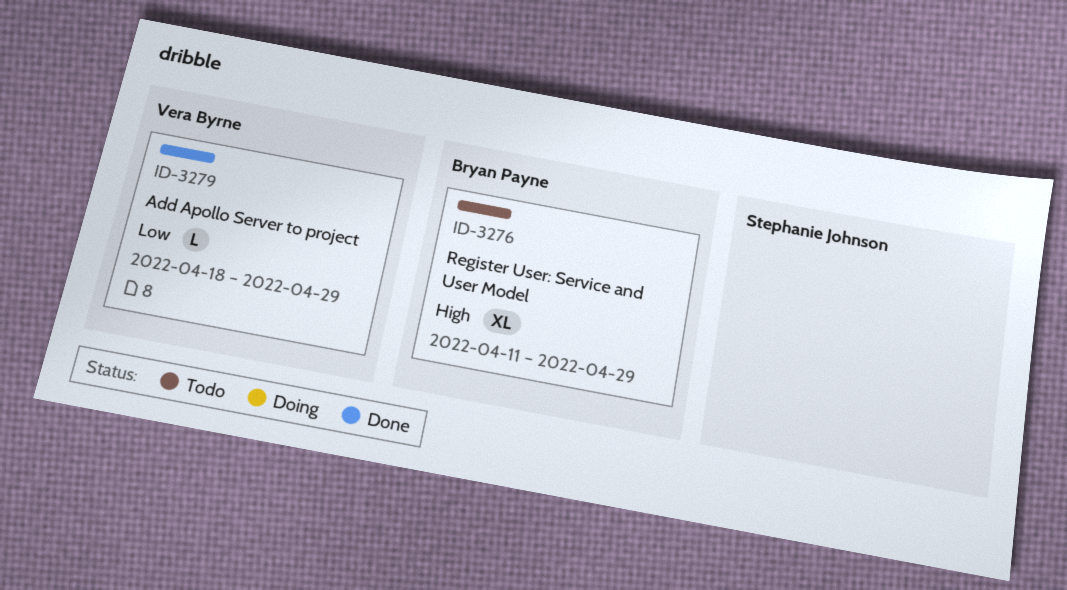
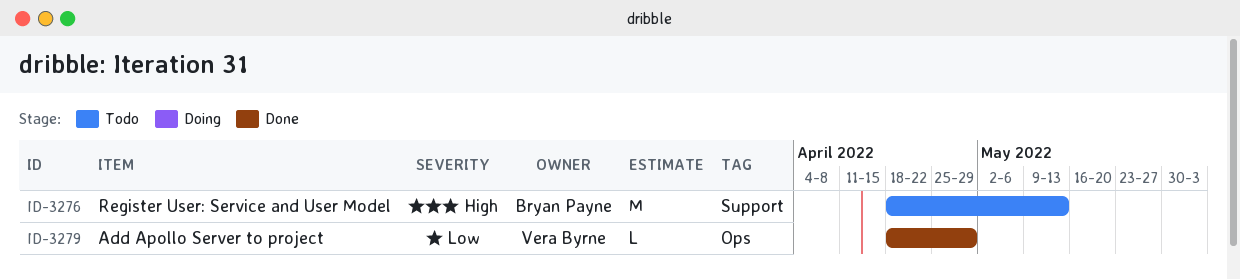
ID-3276, estimate: XL -> M
ID-3276, start: Apr 11 -> Apr 18
ID-3276, due: Apr 29 -> May 13

